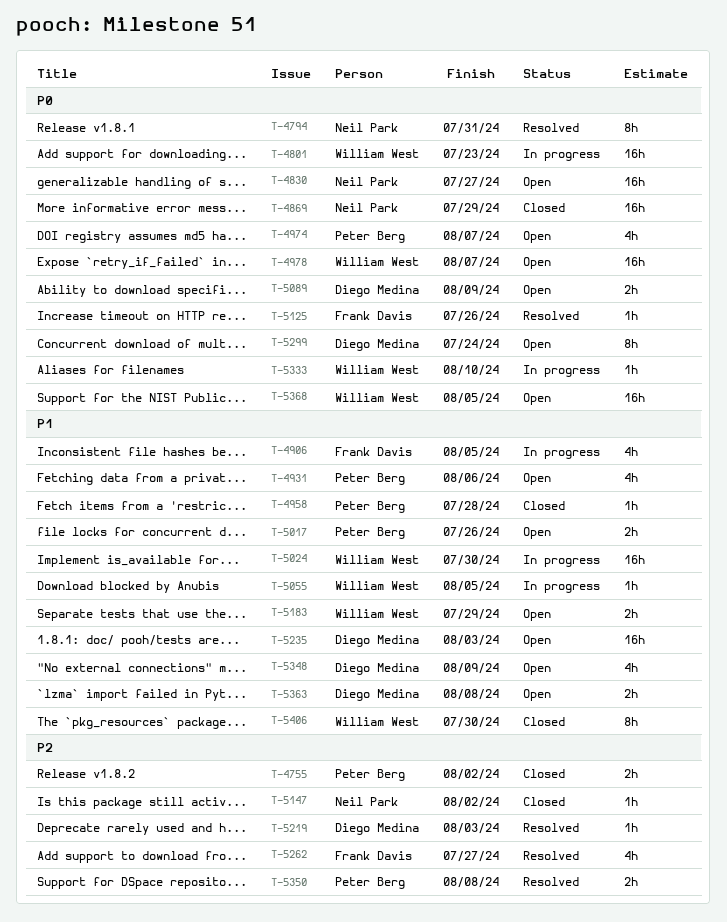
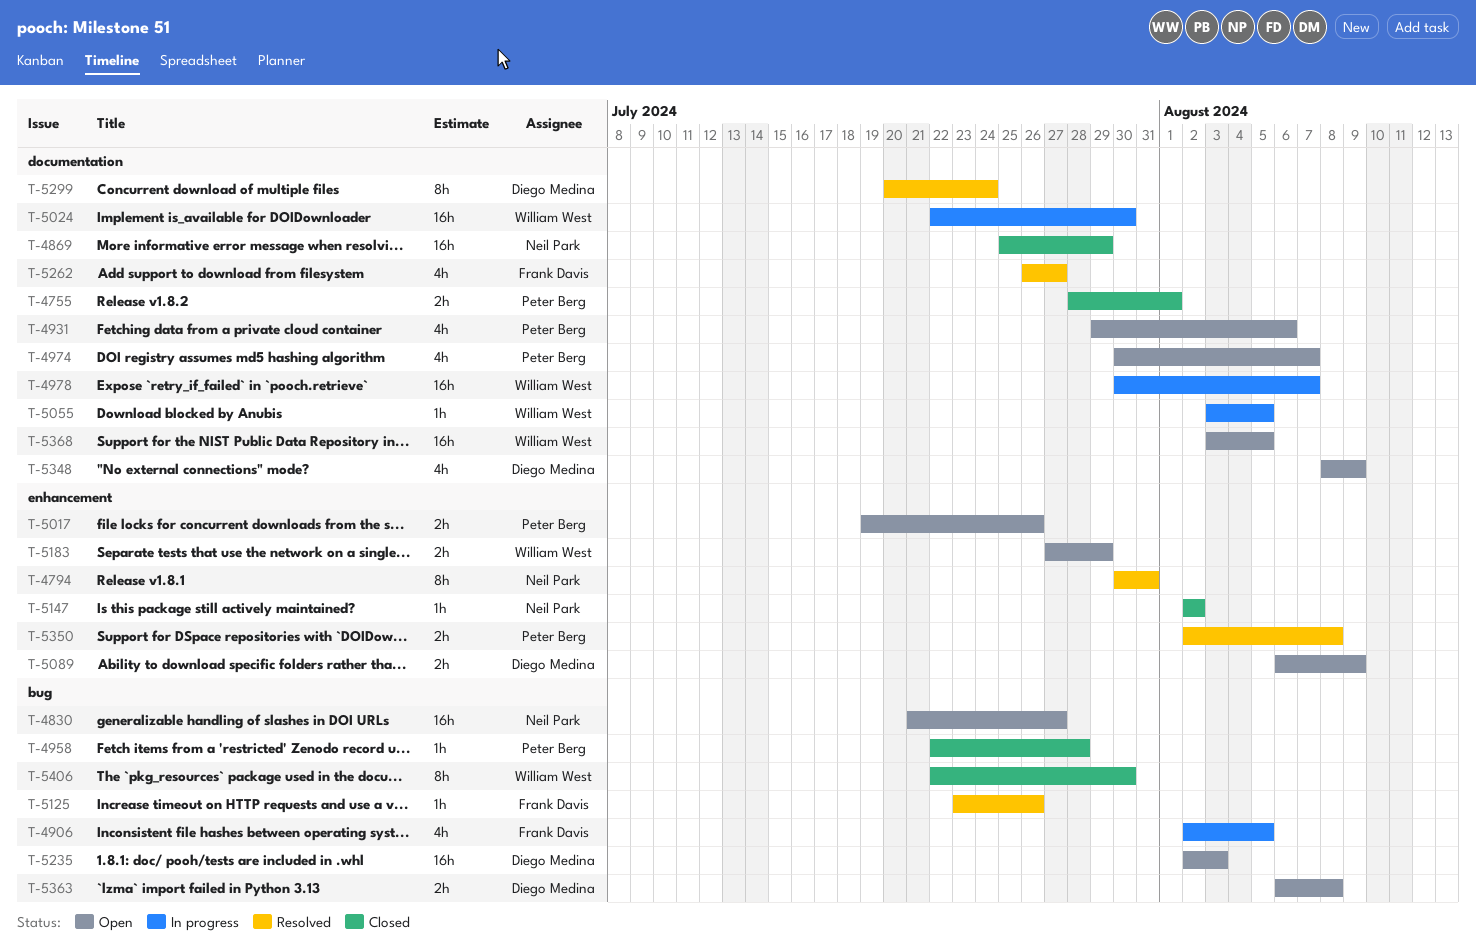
T-4755, due: Aug 2 -> Aug 1
T-4801: present -> none
T-4978, status: Open -> In progress
T-5219: present -> none
T-5299, status: Open -> Resolved
T-5333: present -> none

